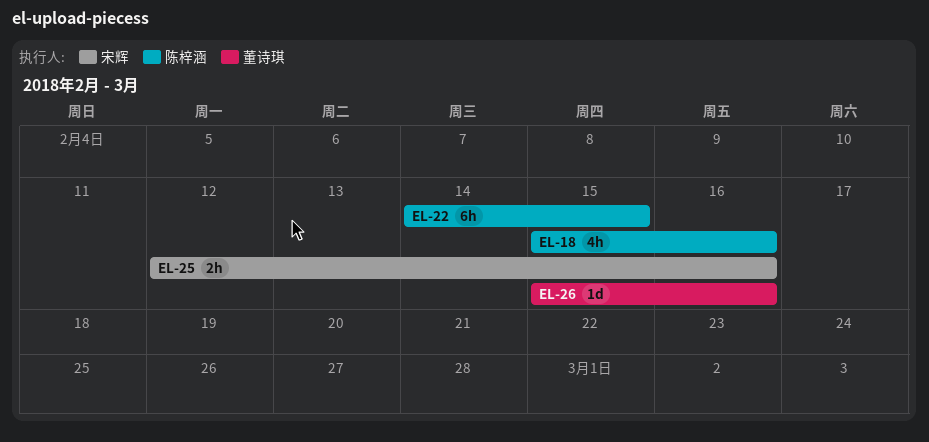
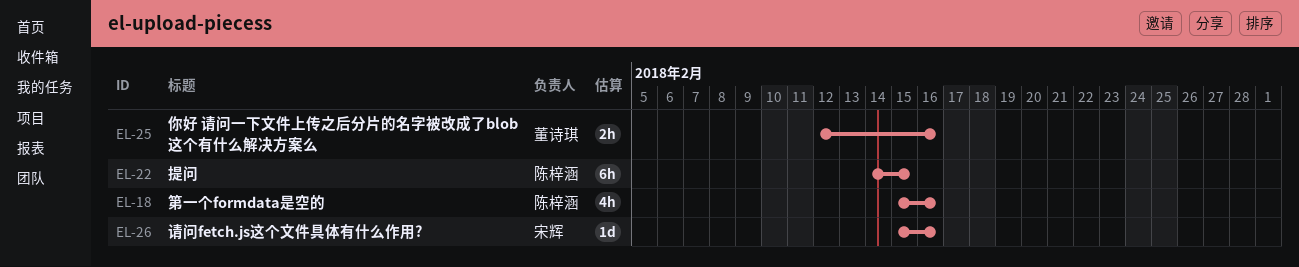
EL-25, owner: 宋辉 -> 董诗琪
EL-26, owner: 董诗琪 -> 宋辉

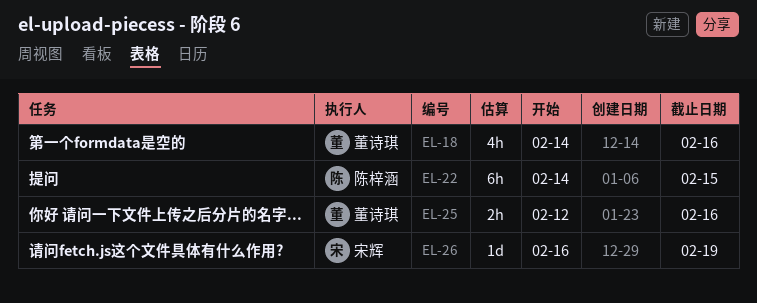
EL-18, owner: 陈梓涵 -> 董诗琪
EL-18, start: Feb 15 -> Feb 14
EL-26, start: Feb 15 -> Feb 16
EL-26, due: Feb 16 -> Feb 19

